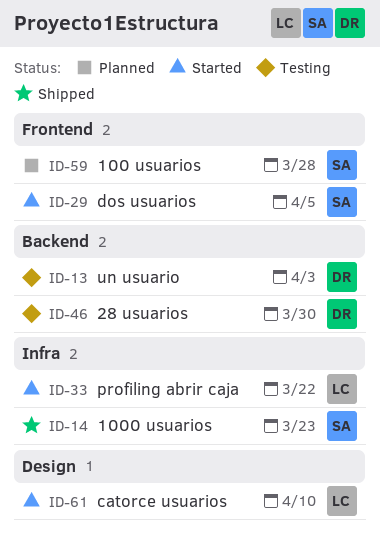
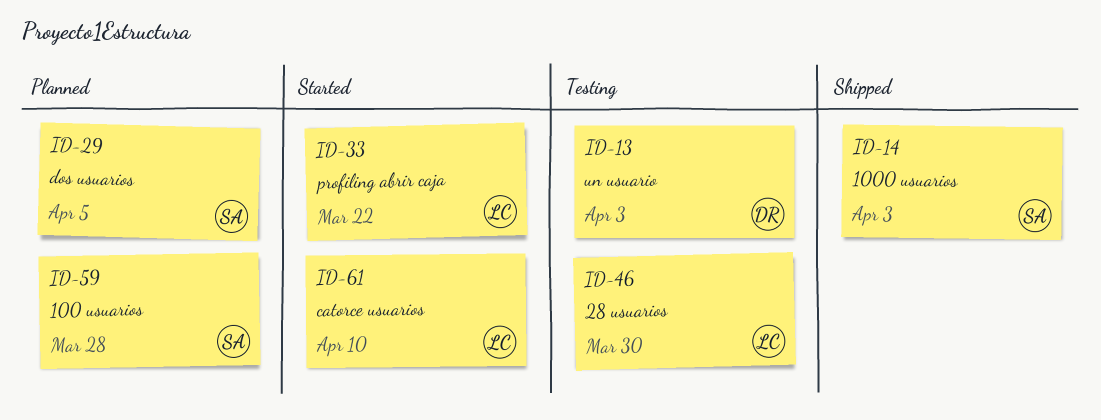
ID-14, due: Mar 23 -> Apr 3
ID-29, status: Started -> Planned
ID-46, owner: DR -> LC

